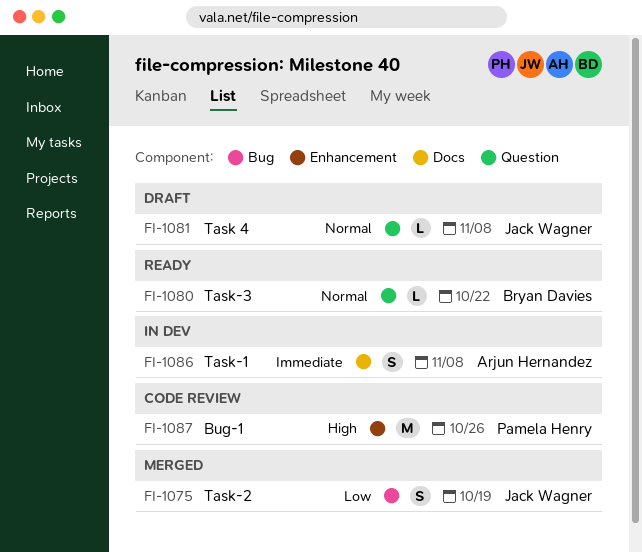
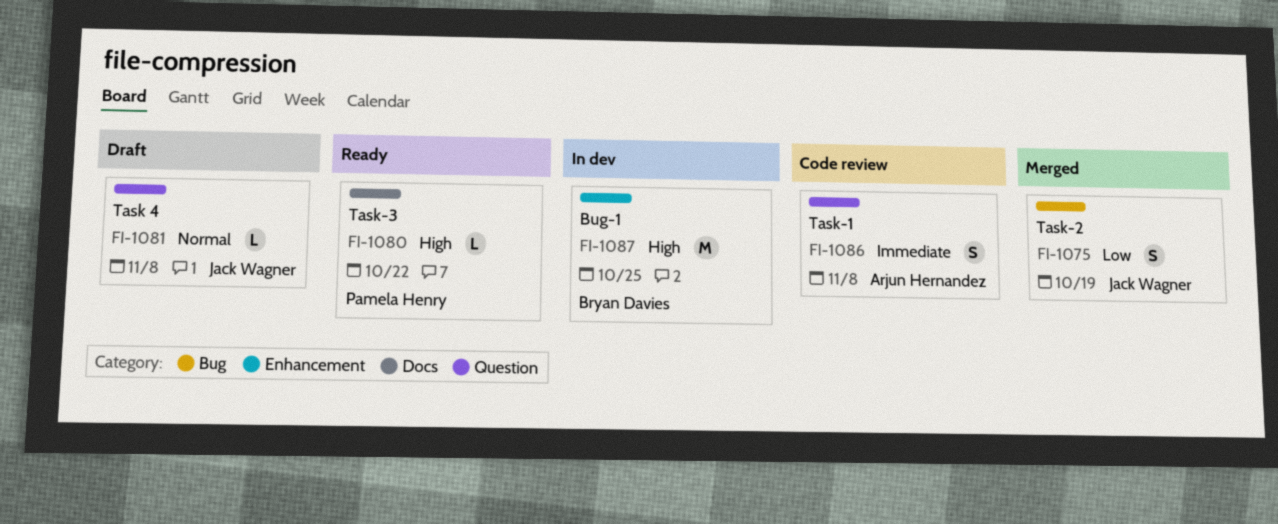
FI-1080, owner: Bryan Davies -> Pamela Henry
FI-1080, priority: Normal -> High
FI-1080, label: Question -> Docs
FI-1086, status: In dev -> Code review
FI-1086, label: Docs -> Question
FI-1087, status: Code review -> In dev
FI-1087, owner: Pamela Henry -> Bryan Davies
FI-1087, due: Oct 26 -> Oct 25

